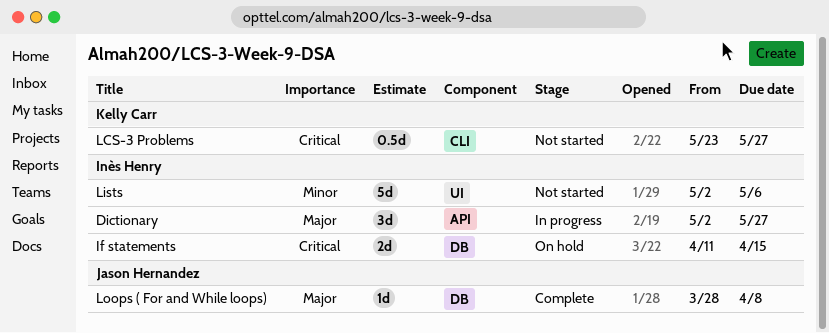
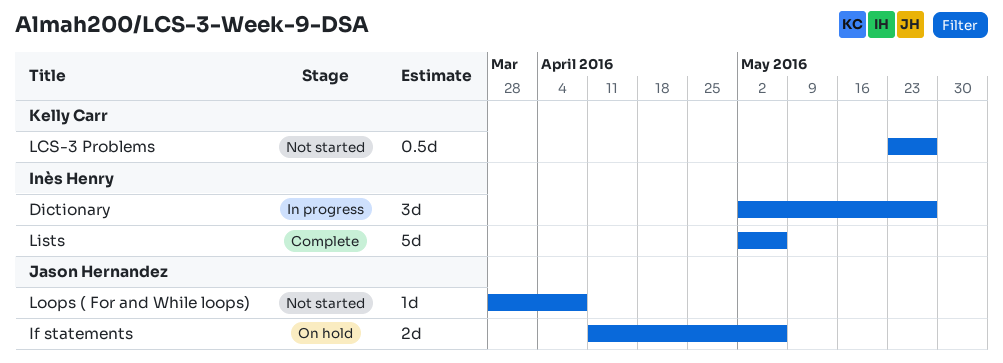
If statements, owner: Inès Henry -> Jason Hernandez
If statements, due: Apr 15 -> May 6
Lists, status: Not started -> Complete
Loops ( For and While loops), status: Complete -> Not started

